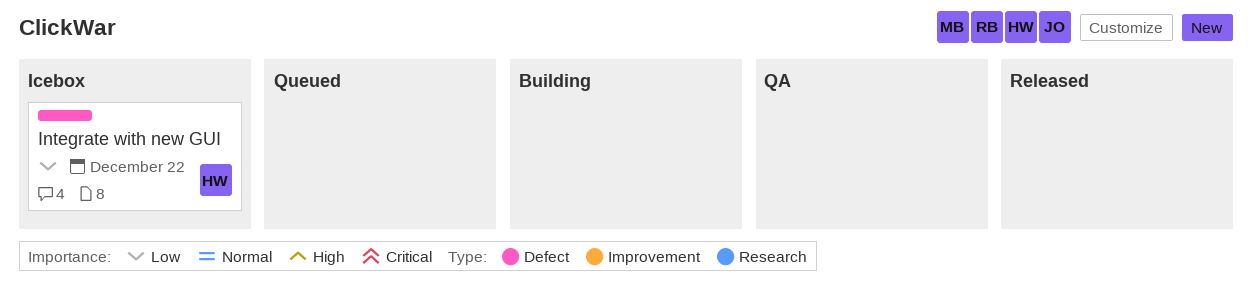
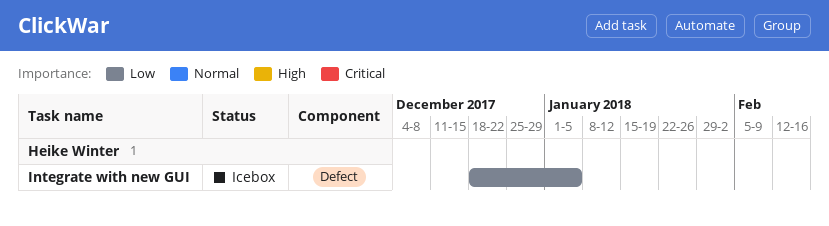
Integrate with new GUI, due: Dec 22 -> Jan 5

